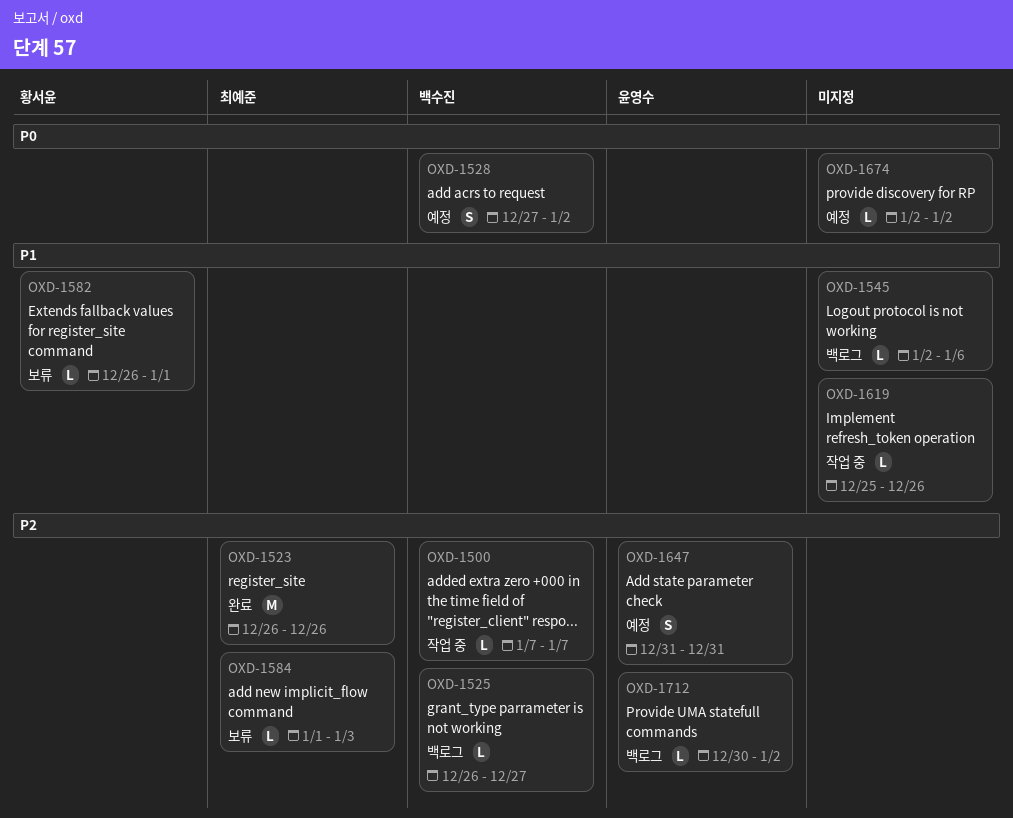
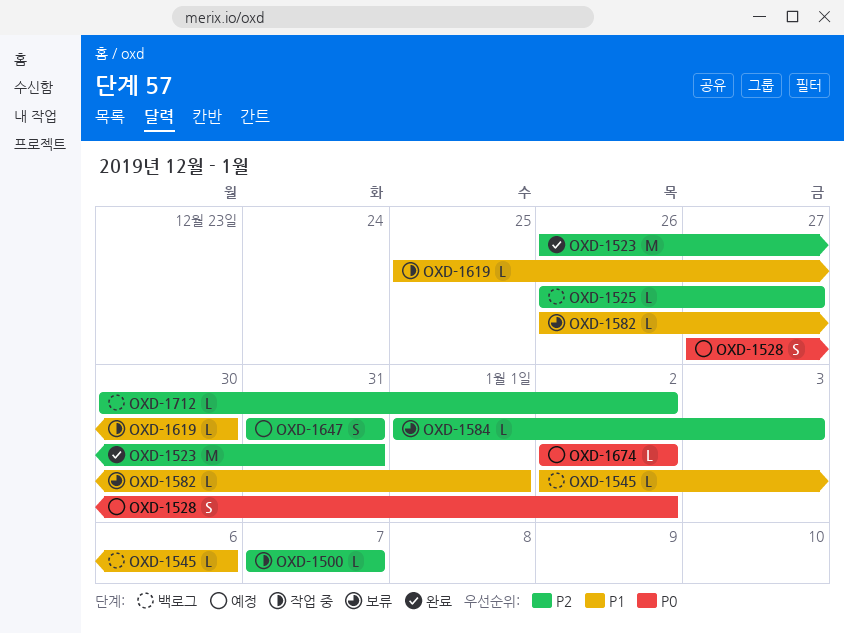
OXD-1523, due: Dec 26 -> Dec 31
OXD-1619, due: Dec 26 -> Dec 30

